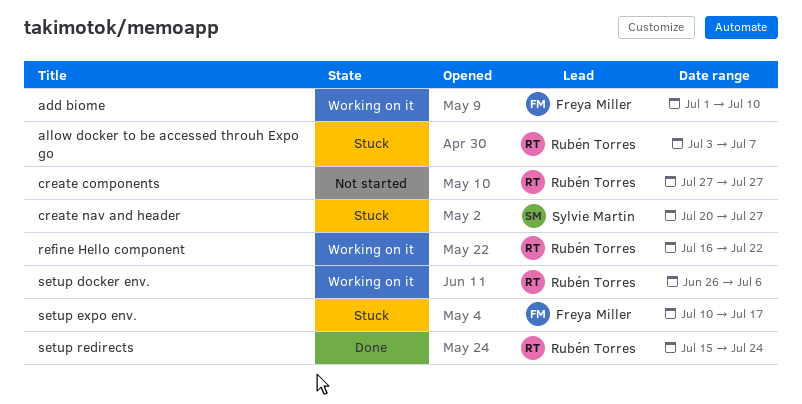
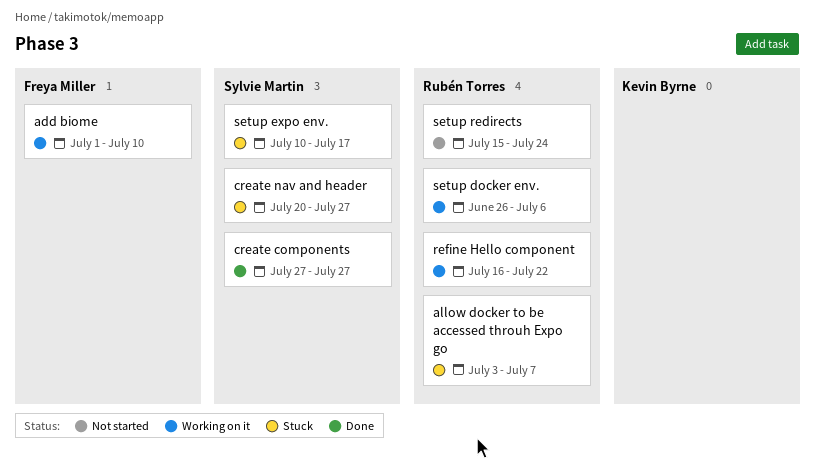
create components, status: Not started -> Done
create components, owner: Rubén Torres -> Sylvie Martin
setup expo env., owner: Freya Miller -> Sylvie Martin
setup redirects, status: Done -> Not started

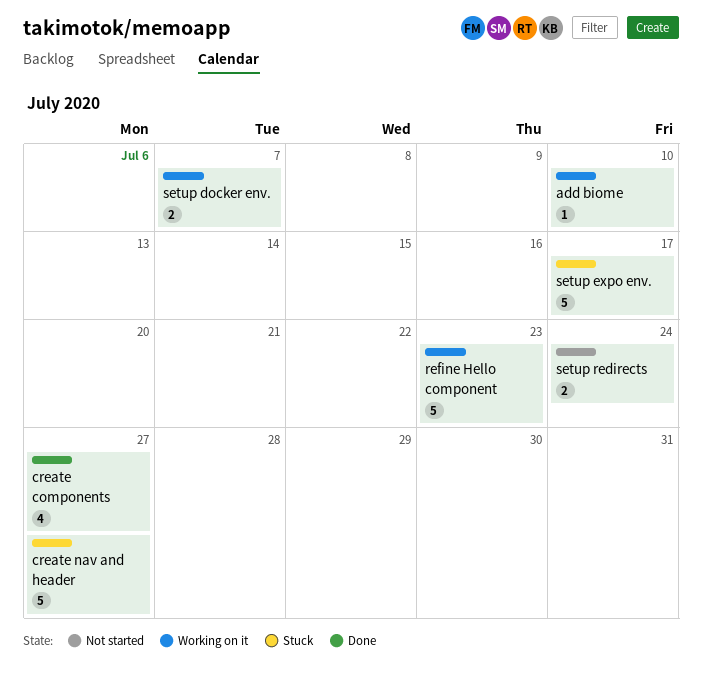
allow docker to be accessed throuh Expo go: present -> none
refine Hello component, due: Jul 22 -> Jul 23
setup docker env., due: Jul 6 -> Jul 7

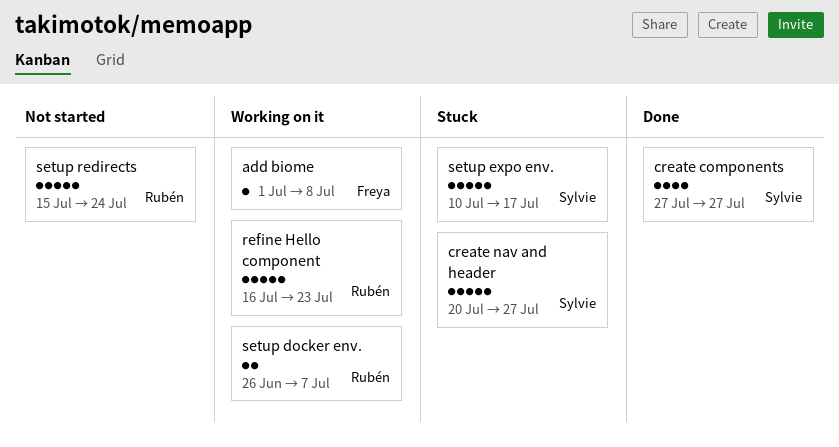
add biome, due: Jul 10 -> Jul 8
setup redirects, estimate: 2 -> 5

